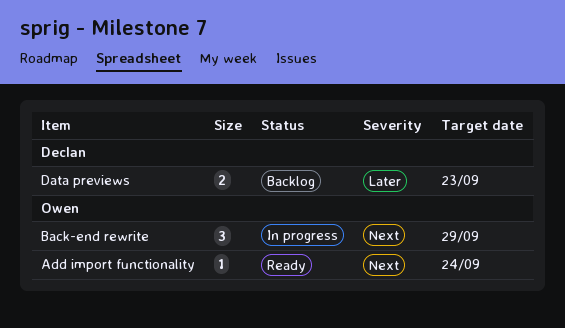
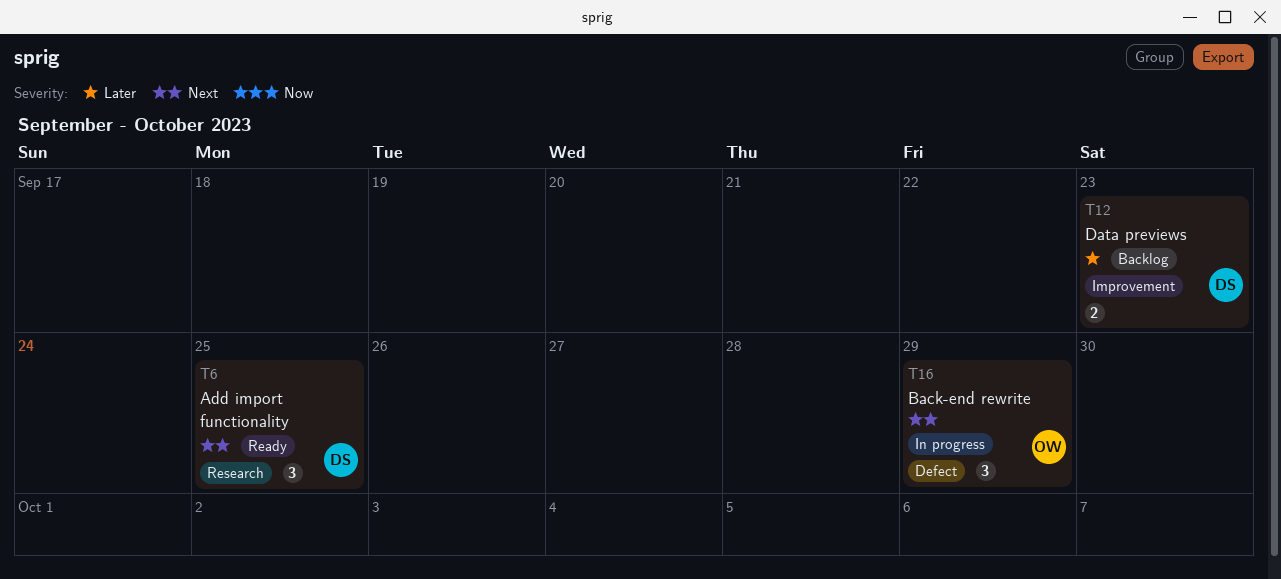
Add import functionality, owner: Owen -> Declan
Add import functionality, estimate: 1 -> 3
Add import functionality, due: Sep 24 -> Sep 25

